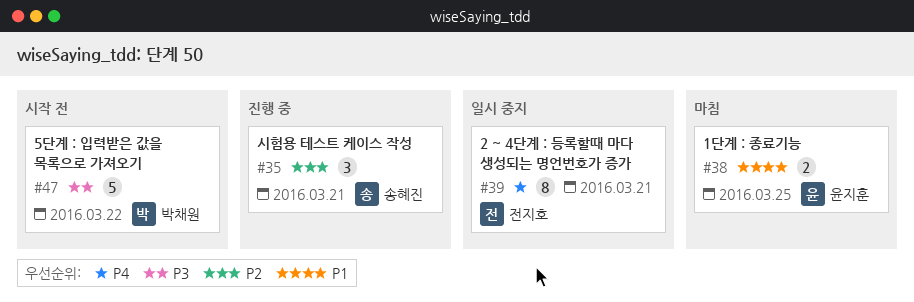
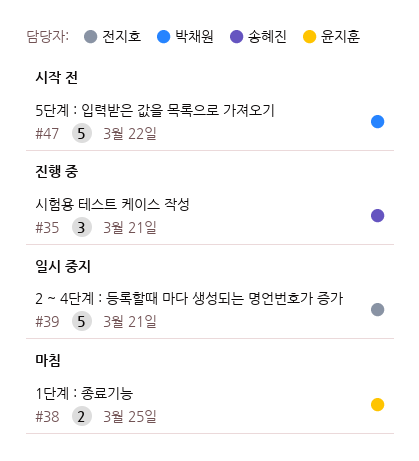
#39, estimate: 8 -> 5

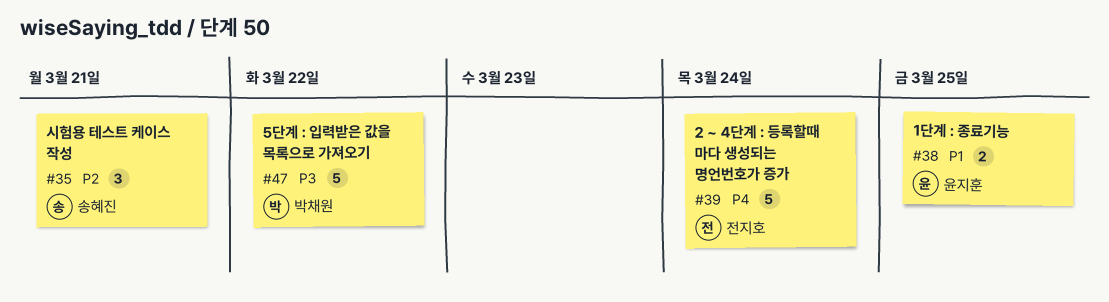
#39, due: Mar 21 -> Mar 24

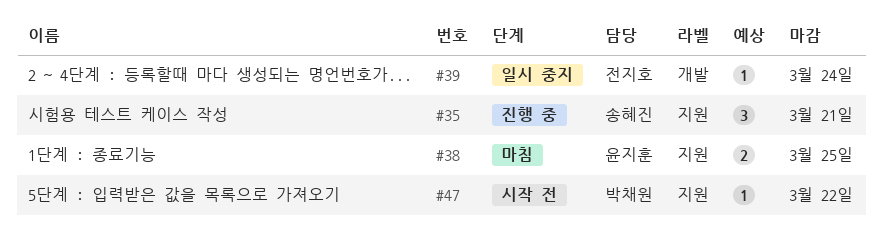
#39, estimate: 5 -> 1
#47, estimate: 5 -> 1

